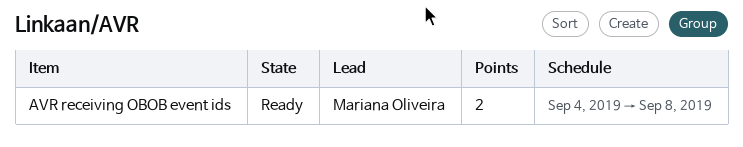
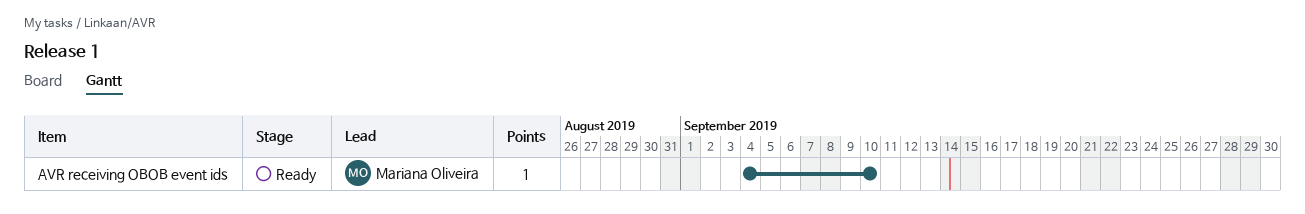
AVR receiving OBOB event ids, estimate: 2 -> 1
AVR receiving OBOB event ids, due: Sep 8 -> Sep 10

